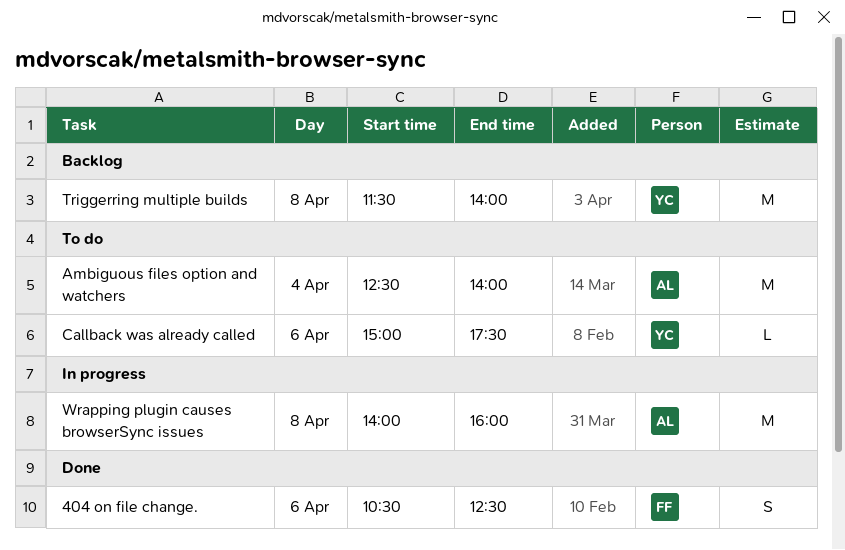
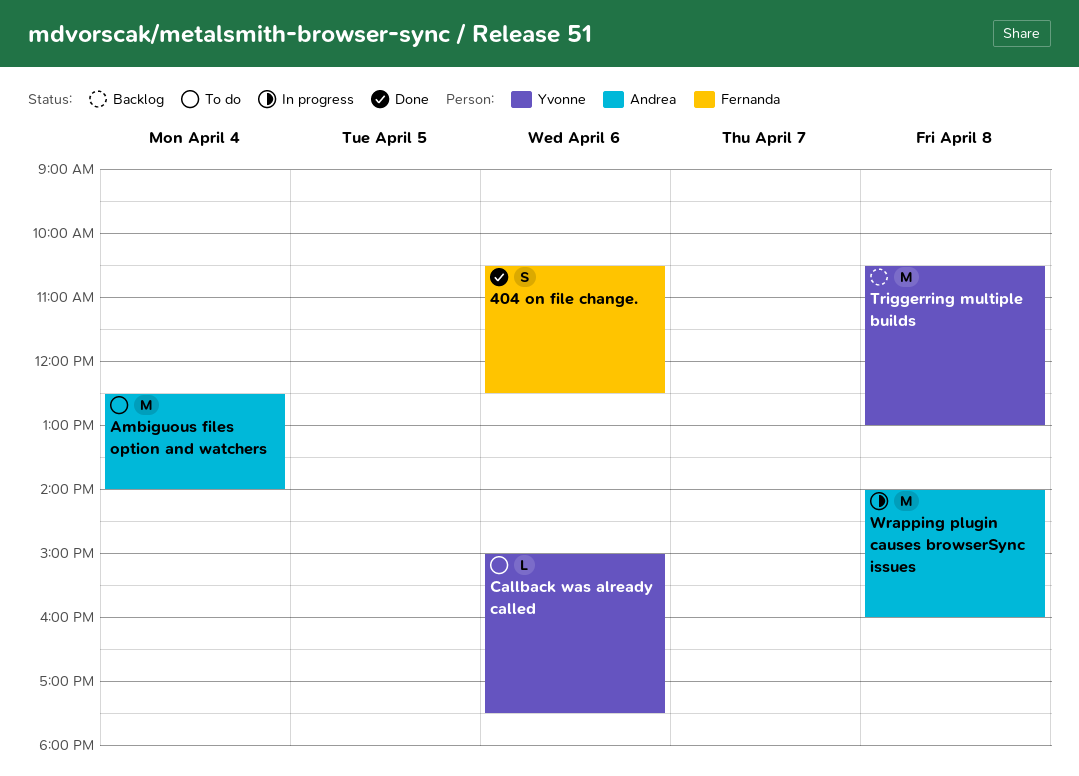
Triggerring multiple builds, begins: 11:30 -> 10:30
Triggerring multiple builds, ends: 14:00 -> 13:00

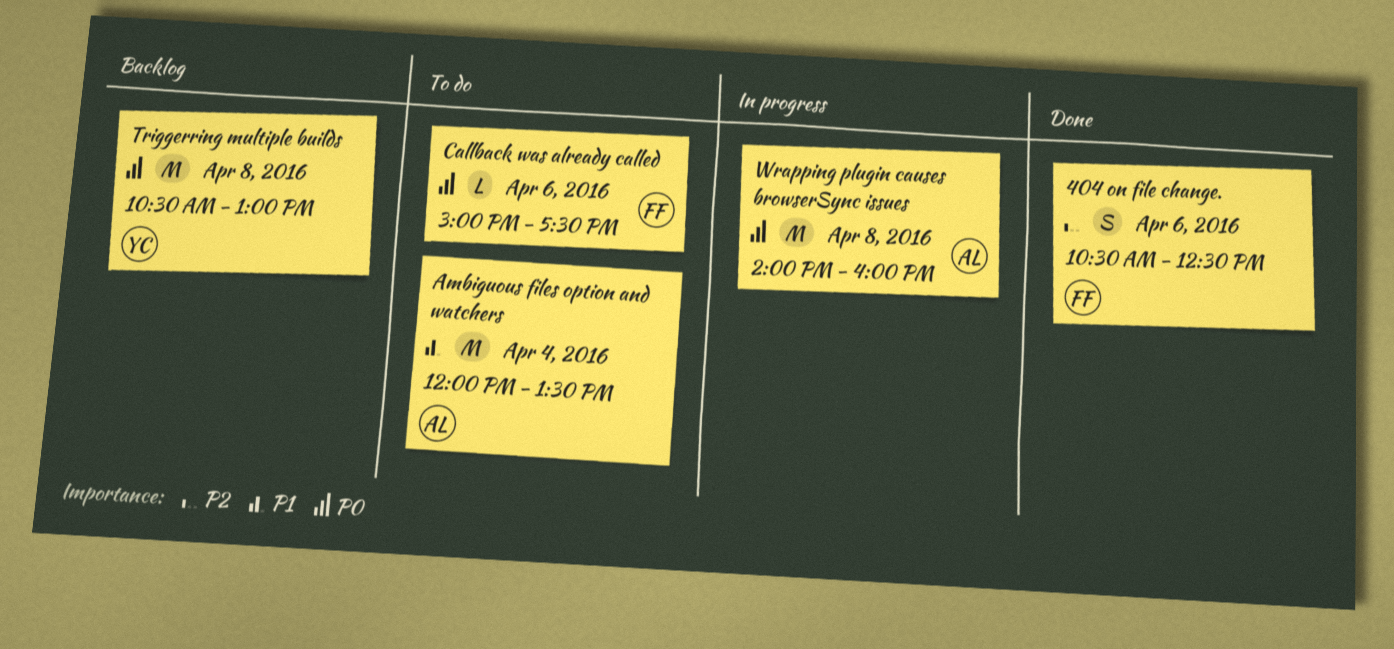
Ambiguous files option and watchers, begins: 12:30 -> 12:00
Ambiguous files option and watchers, ends: 14:00 -> 13:30
Callback was already called, owner: Yvonne -> Fernanda

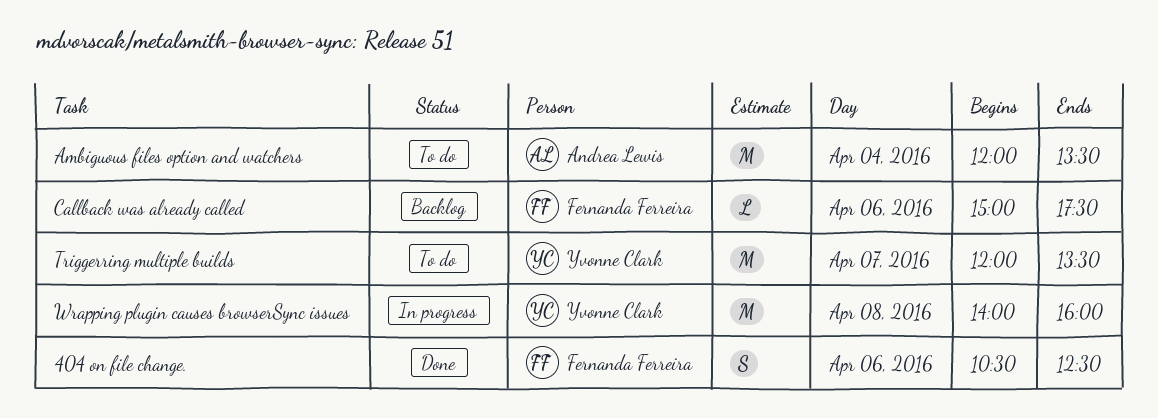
Callback was already called, status: To do -> Backlog
Triggerring multiple builds, status: Backlog -> To do
Triggerring multiple builds, day: Apr 8 -> Apr 7
Triggerring multiple builds, begins: 10:30 -> 12:00
Triggerring multiple builds, ends: 13:00 -> 13:30
Wrapping plugin causes browserSync issues, owner: Andrea Lewis -> Yvonne Clark

